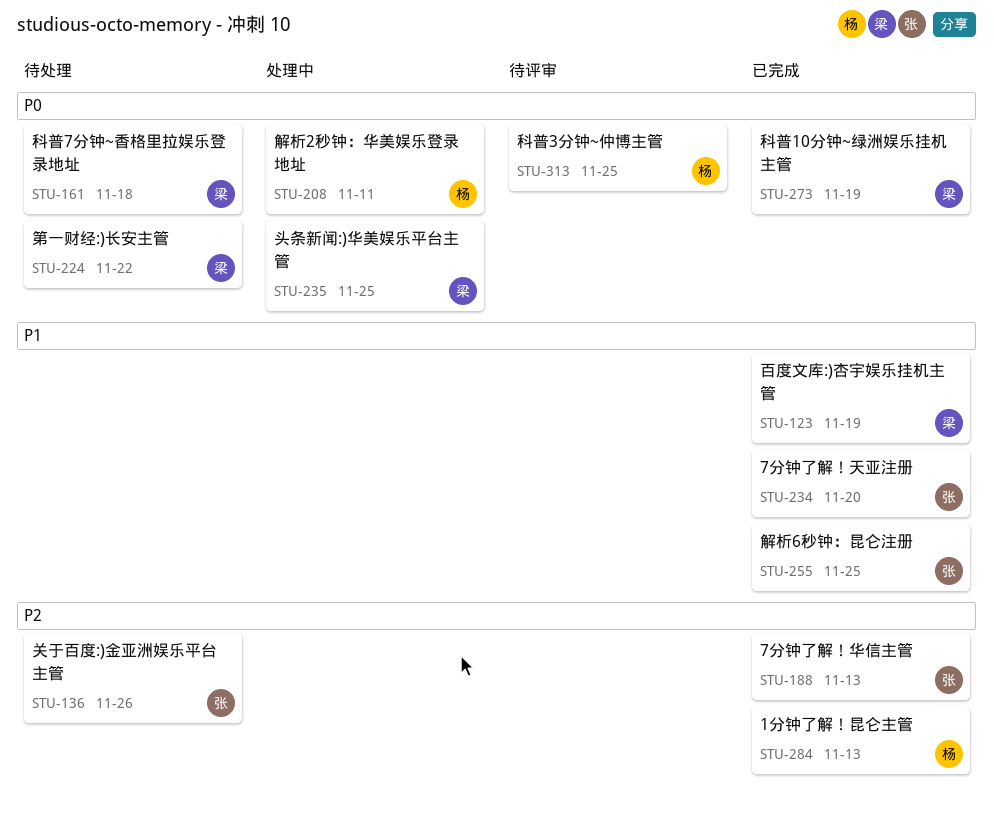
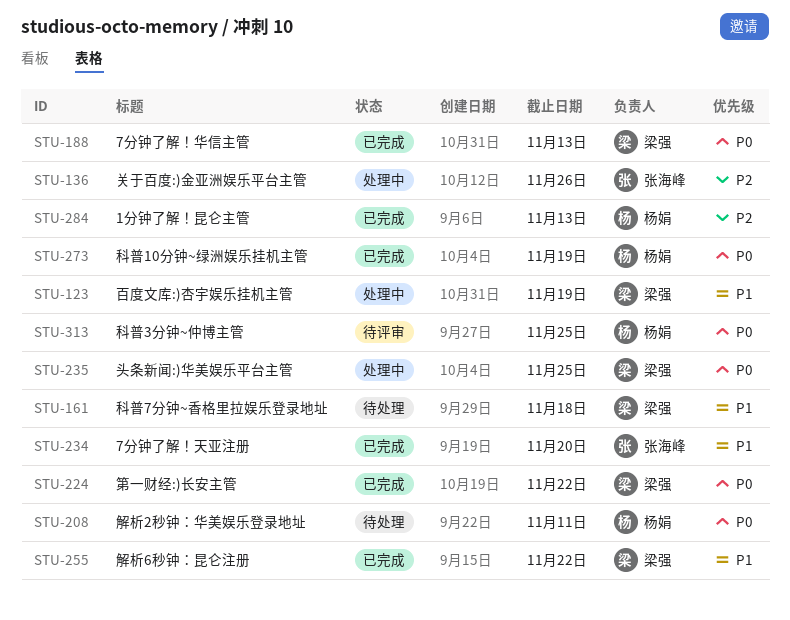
STU-123, status: 已完成 -> 处理中
STU-136, status: 待处理 -> 处理中
STU-161, priority: P0 -> P1
STU-188, owner: 张海峰 -> 梁强
STU-188, priority: P2 -> P0
STU-208, status: 处理中 -> 待处理
STU-224, status: 待处理 -> 已完成
STU-255, owner: 张海峰 -> 梁强
STU-255, due: Nov 25 -> Nov 22
STU-273, owner: 梁强 -> 杨娟

